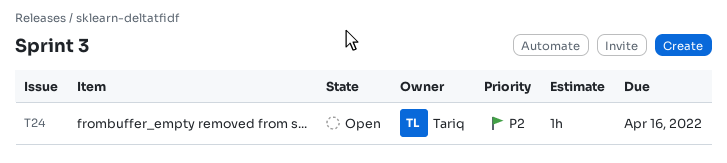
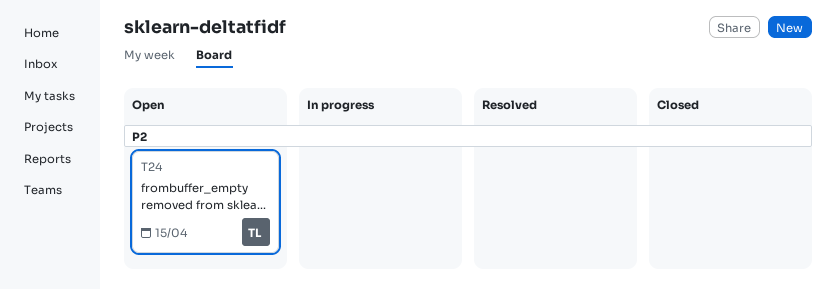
T24, due: Apr 16 -> Apr 15

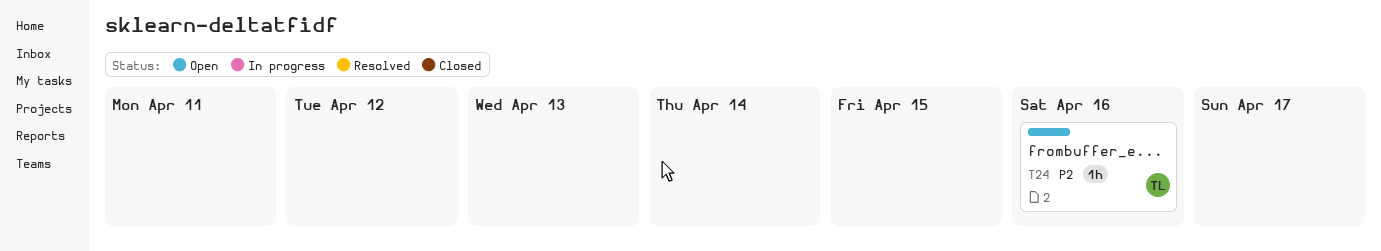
T24, due: Apr 15 -> Apr 16

